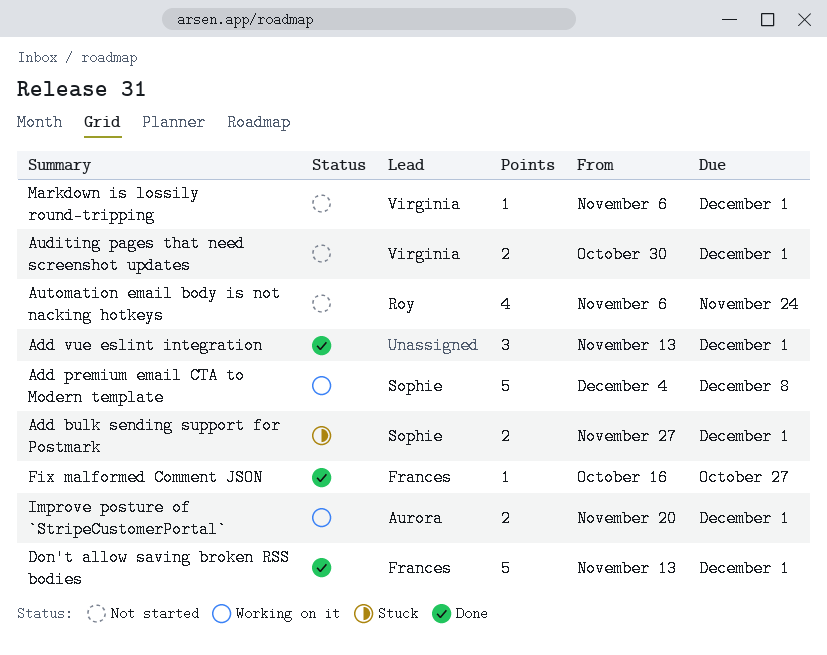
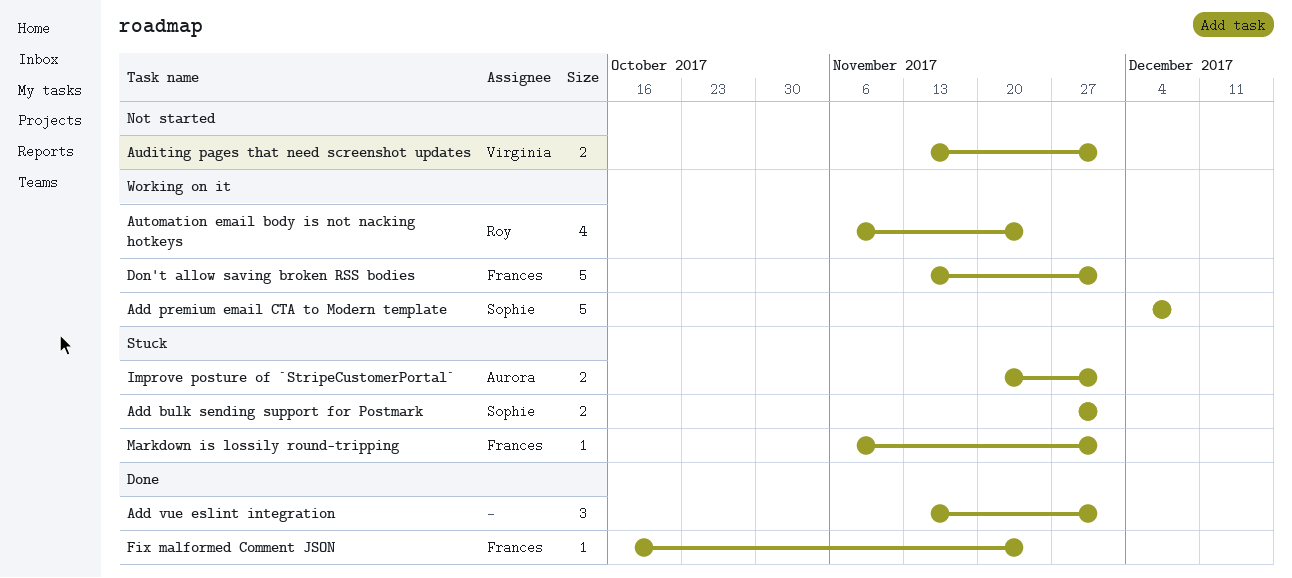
Auditing pages that need screenshot updates, start: Oct 30 -> Nov 13
Automation email body is not nacking hotkeys, status: Not started -> Working on it
Don't allow saving broken RSS bodies, status: Done -> Working on it
Fix malformed Comment JSON, due: Oct 27 -> Nov 24
Improve posture of `StripeCustomerPortal`, status: Working on it -> Stuck
Markdown is lossily round-tripping, status: Not started -> Stuck
Markdown is lossily round-tripping, owner: Virginia -> Frances

